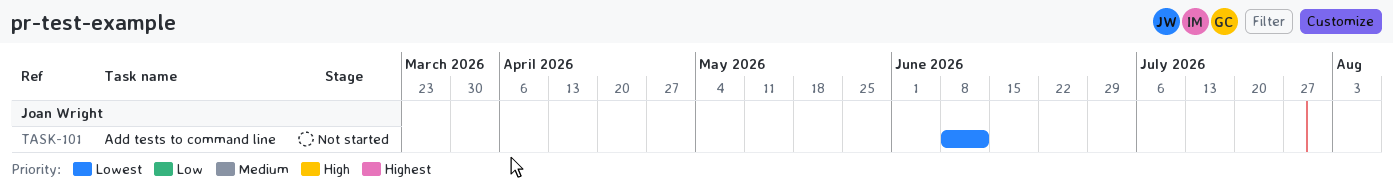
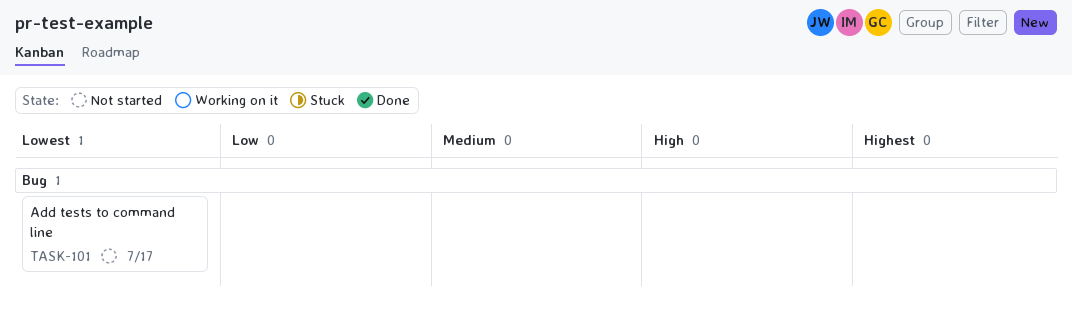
TASK-101, due: Jun 12 -> Jul 17

